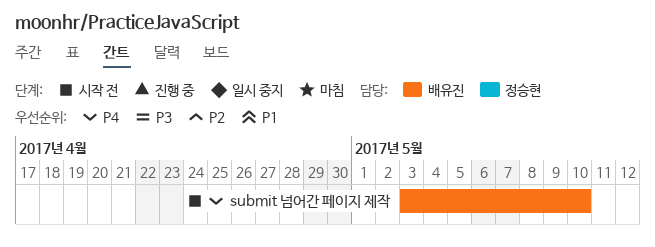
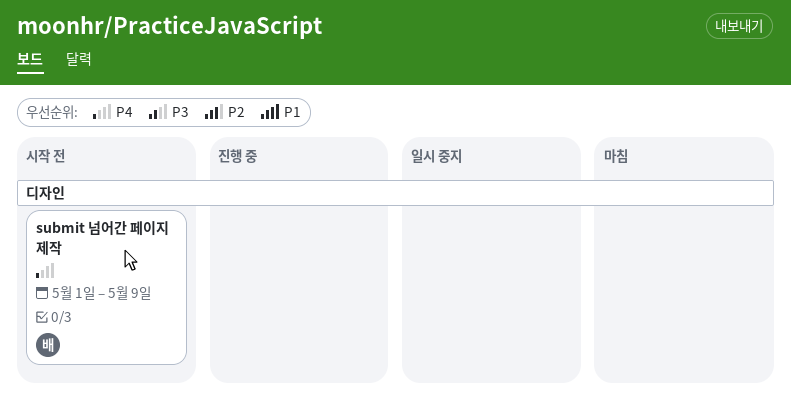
submit 넘어간 페이지 제작, start: May 3 -> May 1
submit 넘어간 페이지 제작, due: May 10 -> May 9

